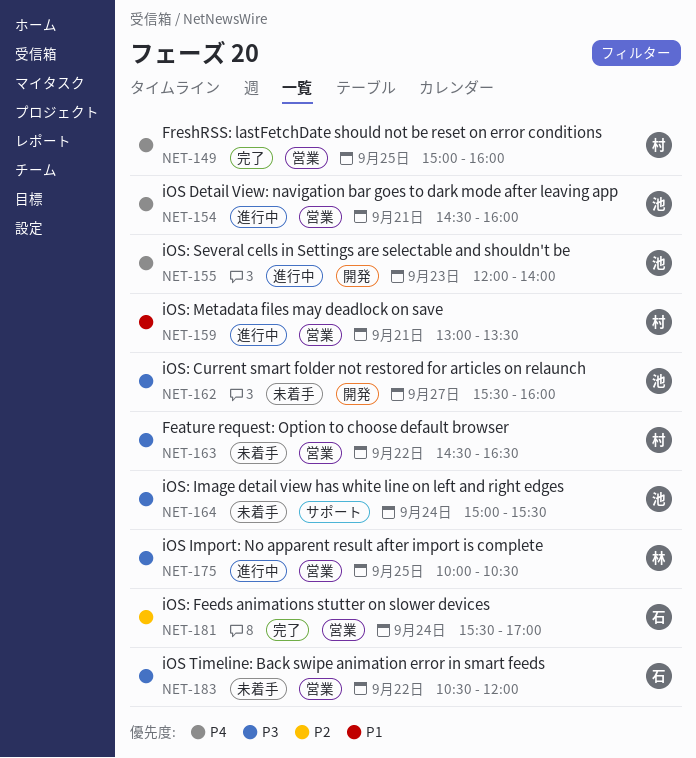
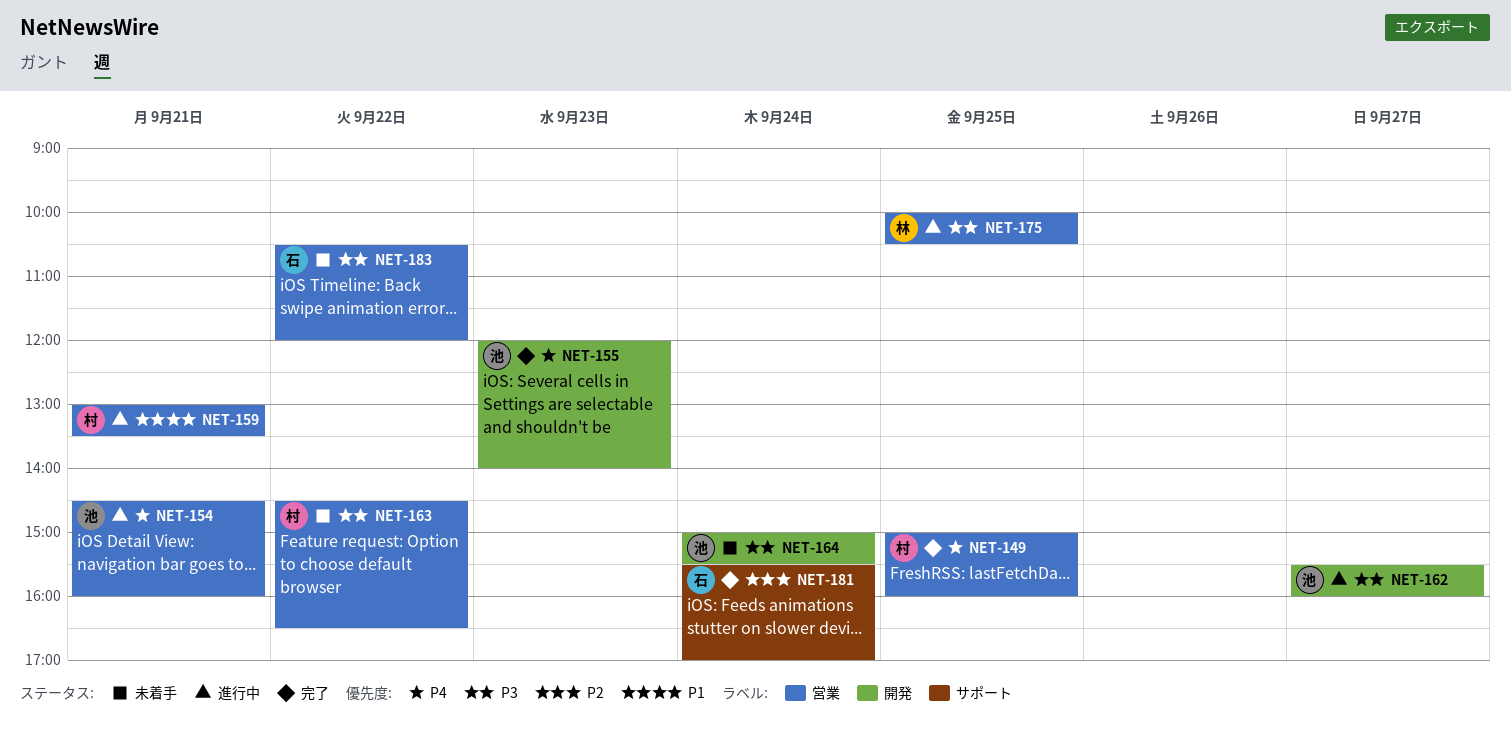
NET-155, status: 進行中 -> 完了
NET-162, status: 未着手 -> 進行中
NET-164, label: サポート -> 開発
NET-181, label: 営業 -> サポート

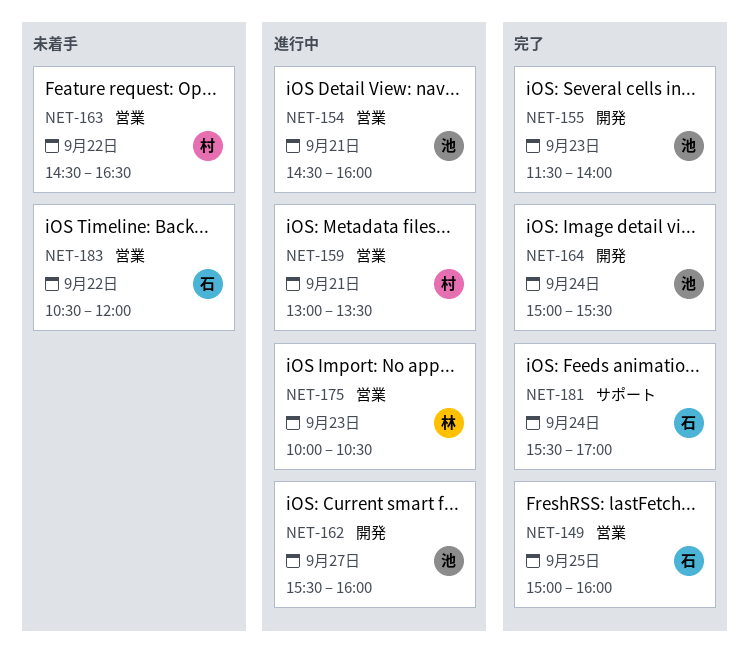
NET-149, owner: 村 -> 石
NET-155, begins: 12:00 -> 11:30
NET-164, status: 未着手 -> 完了
NET-175, day: Sep 25 -> Sep 23

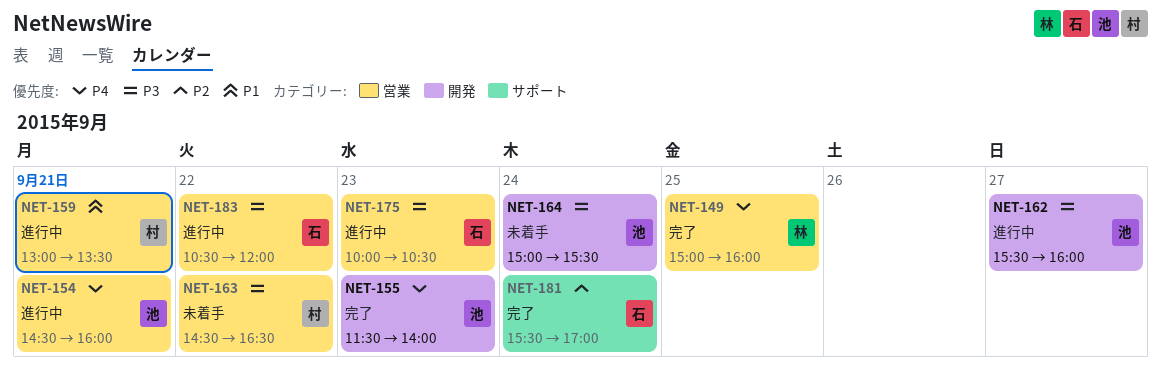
NET-149, owner: 石 -> 林
NET-164, status: 完了 -> 未着手
NET-175, owner: 林 -> 石
NET-183, status: 未着手 -> 進行中

